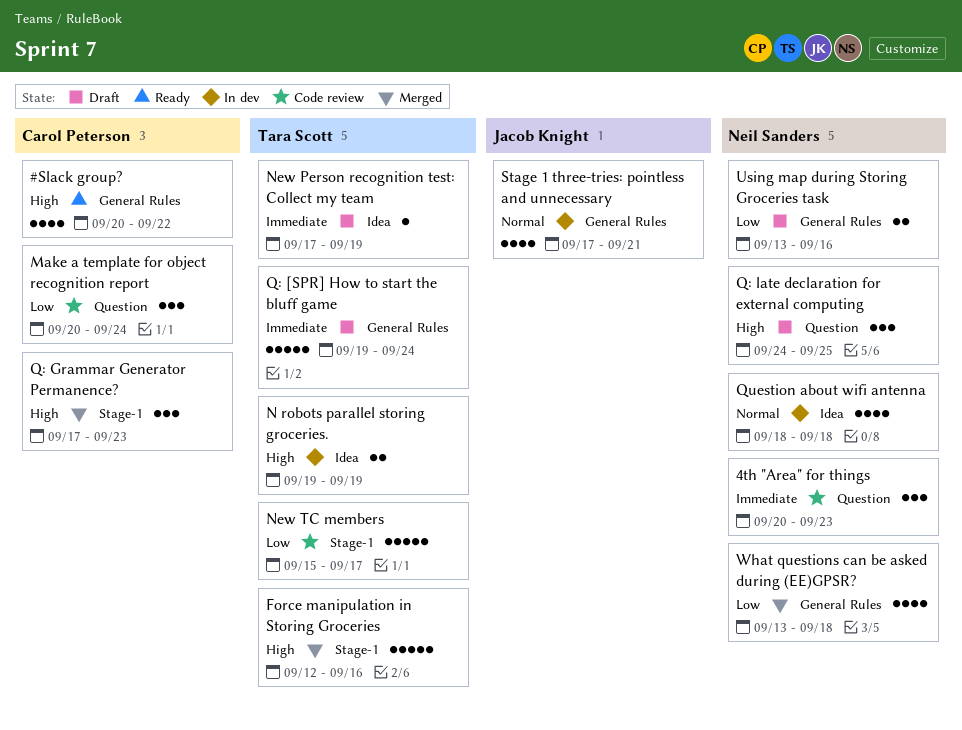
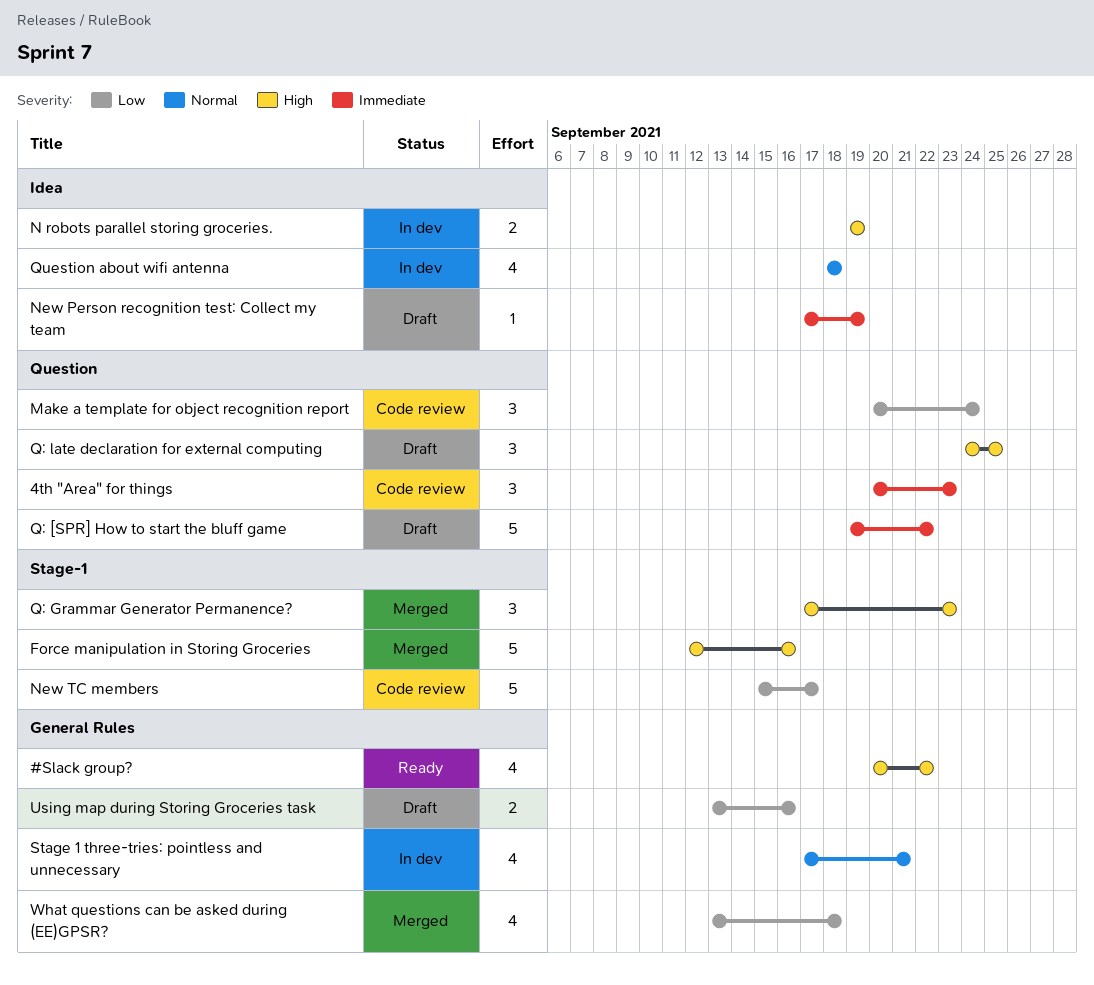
Q: [SPR] How to start the bluff game, label: General Rules -> Question
Q: [SPR] How to start the bluff game, due: Sep 24 -> Sep 22

